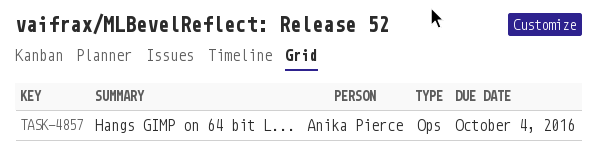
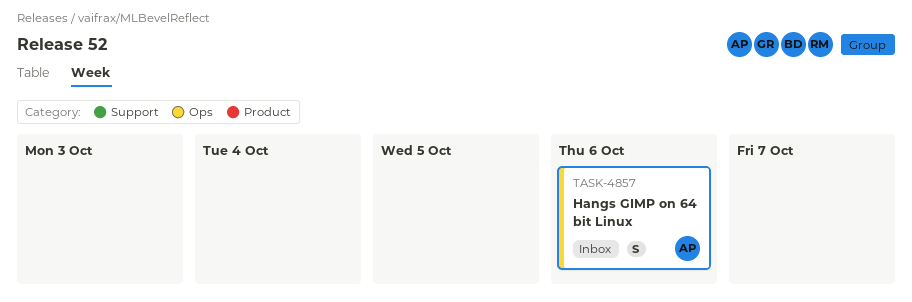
TASK-4857, due: Oct 4 -> Oct 6

